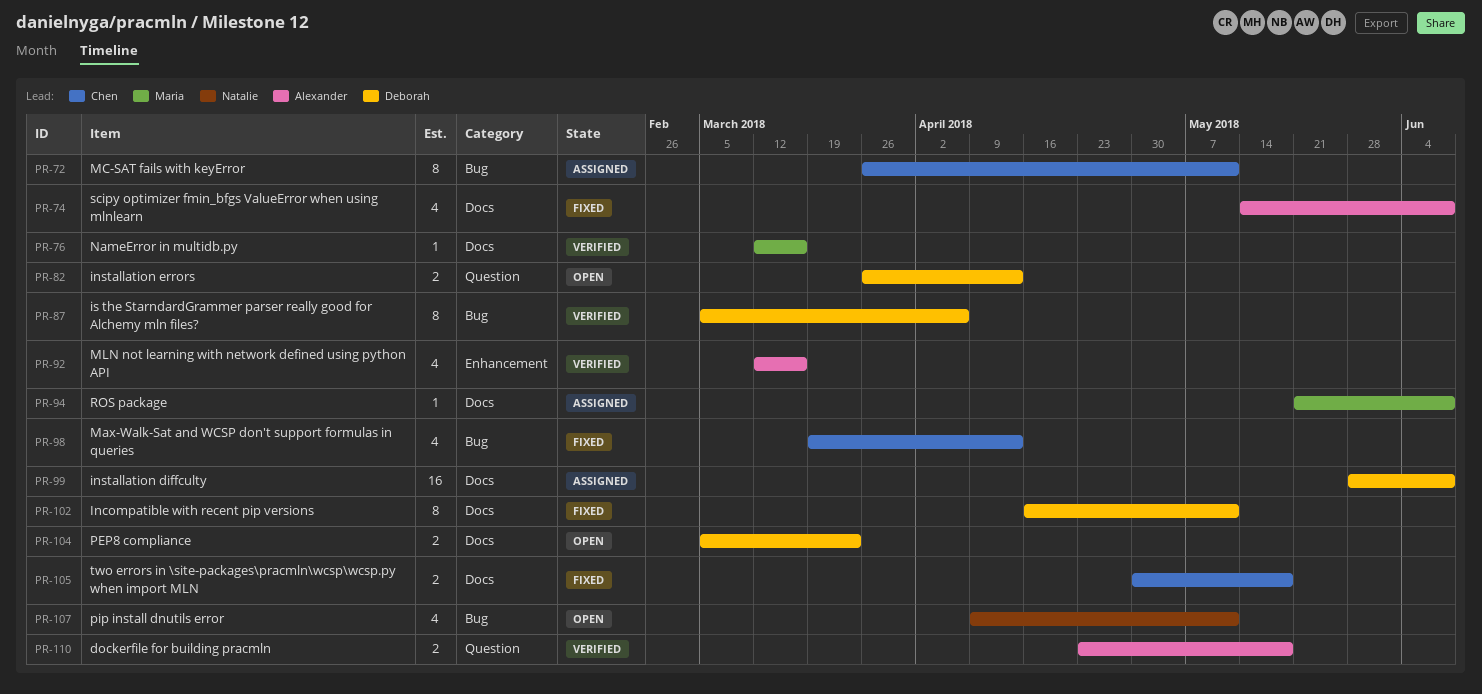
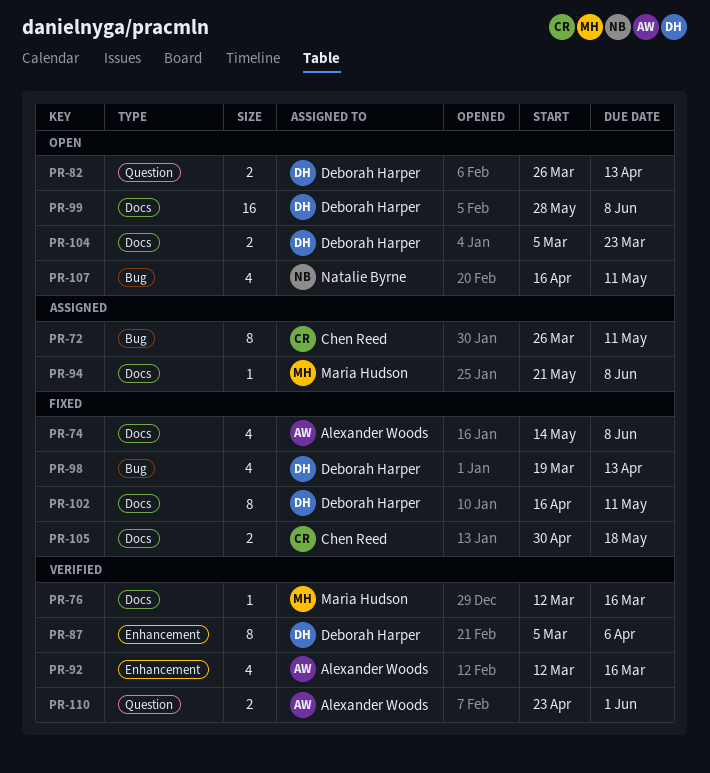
PR-87, label: Bug -> Enhancement
PR-98, owner: Chen Reed -> Deborah Harper
PR-99, status: Assigned -> Open
PR-107, start: Apr 9 -> Apr 16
PR-110, due: May 18 -> Jun 1

